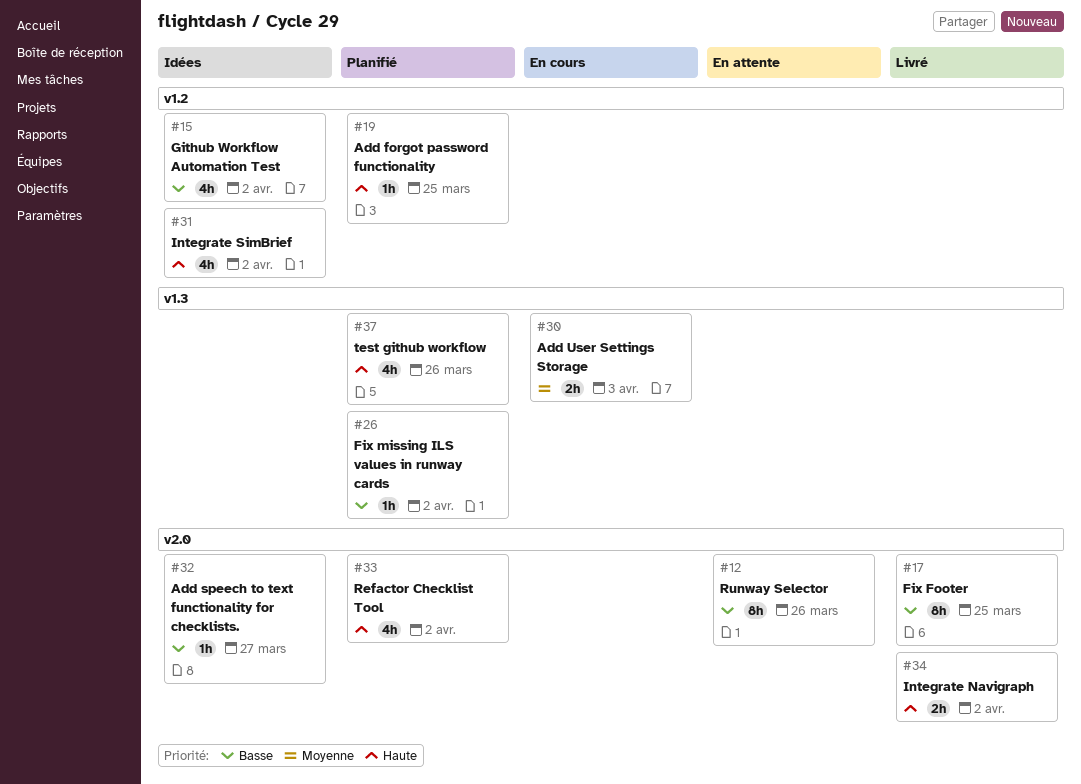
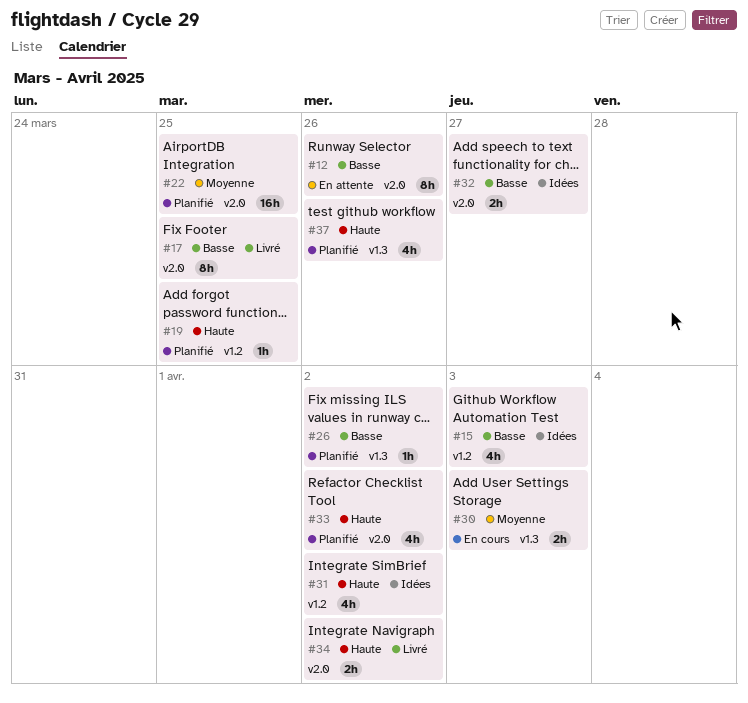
#15, due: Apr 2 -> Apr 3
#22: none -> present
#32, estimate: 1h -> 2h

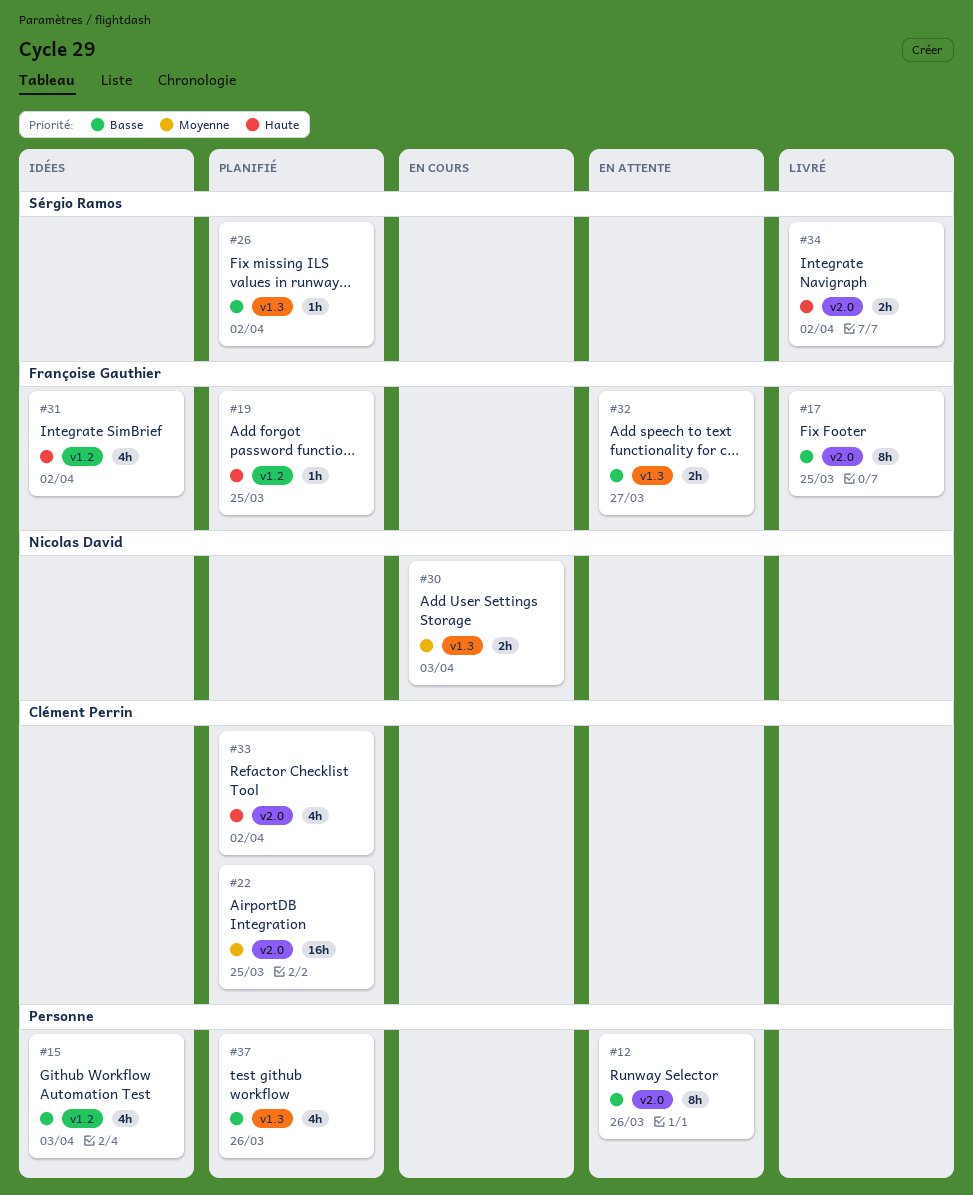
#32, status: Idées -> En attente
#32, label: v2.0 -> v1.3
#37, priority: Haute -> Basse

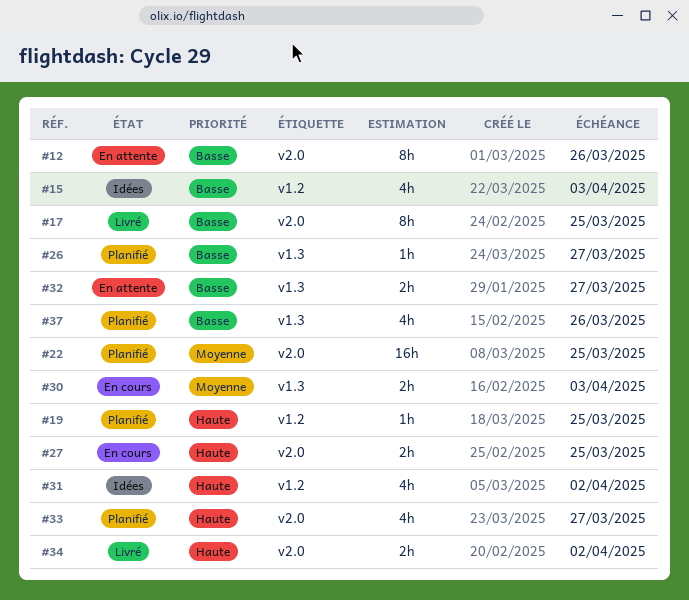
#26, due: Apr 2 -> Mar 27
#27: none -> present
#33, due: Apr 2 -> Mar 27

